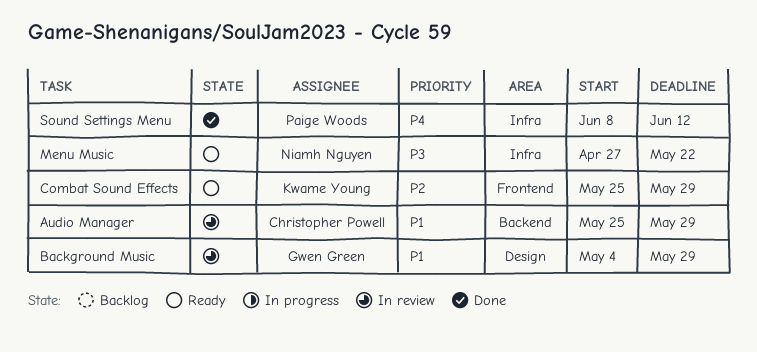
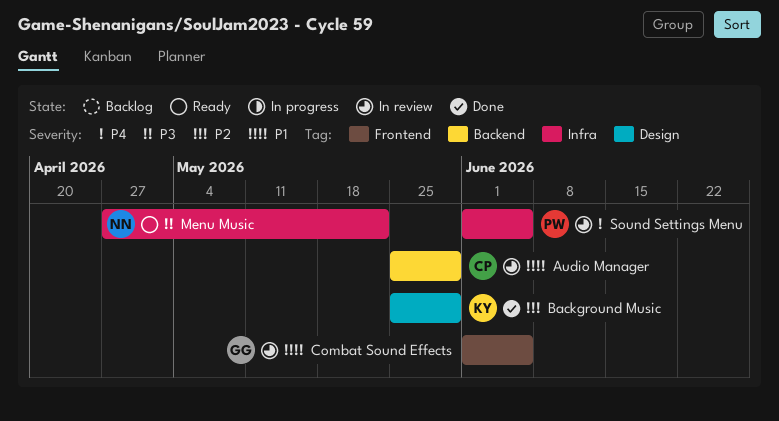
Background Music, status: In review -> Done
Background Music, owner: Gwen Green -> Kwame Young
Background Music, priority: P1 -> P2
Background Music, start: May 4 -> May 25
Combat Sound Effects, status: Ready -> In review
Combat Sound Effects, owner: Kwame Young -> Gwen Green
Combat Sound Effects, priority: P2 -> P1
Combat Sound Effects, start: May 25 -> Jun 1
Combat Sound Effects, due: May 29 -> Jun 5
Sound Settings Menu, status: Done -> In review
Sound Settings Menu, start: Jun 8 -> Jun 1
Sound Settings Menu, due: Jun 12 -> Jun 5

